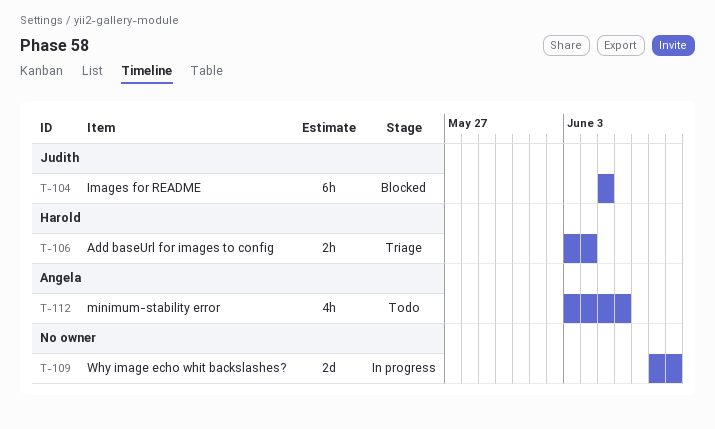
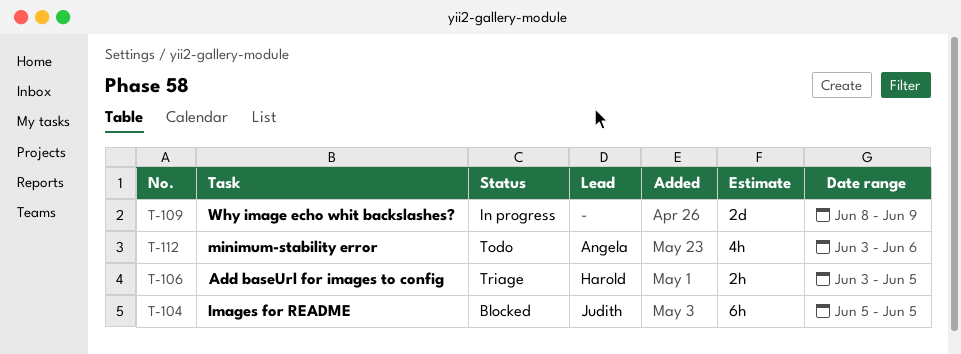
T-106, due: Jun 4 -> Jun 5

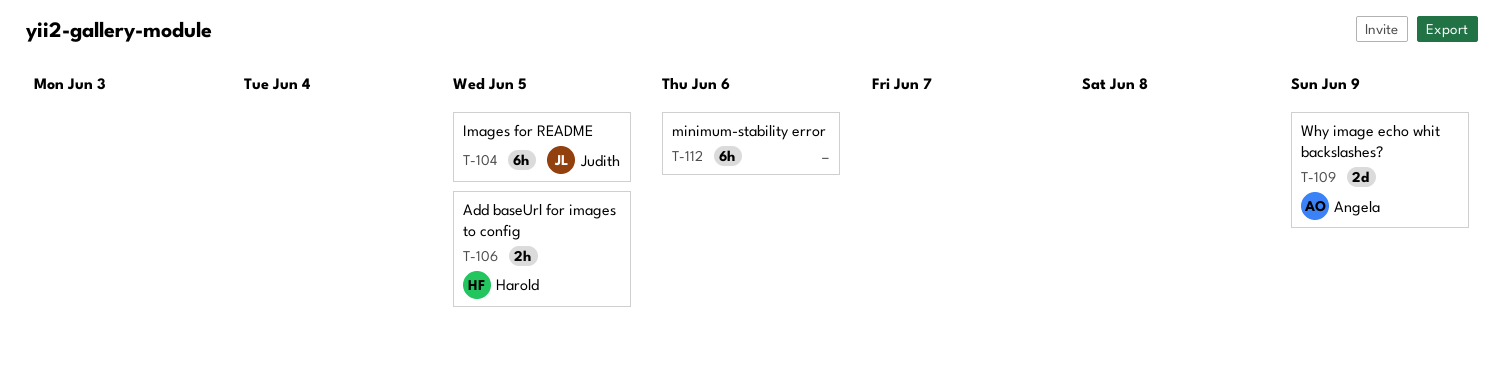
T-109, owner: none -> Angela
T-112, owner: Angela -> none
T-112, estimate: 4h -> 6h

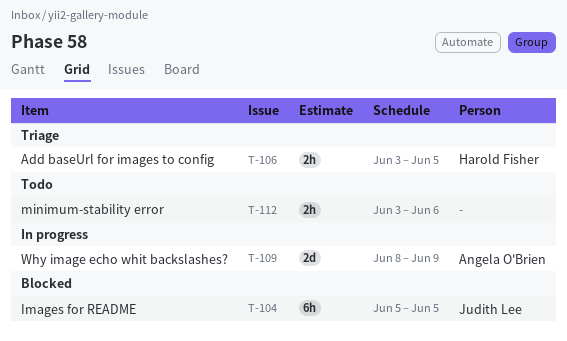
T-112, estimate: 6h -> 2h

